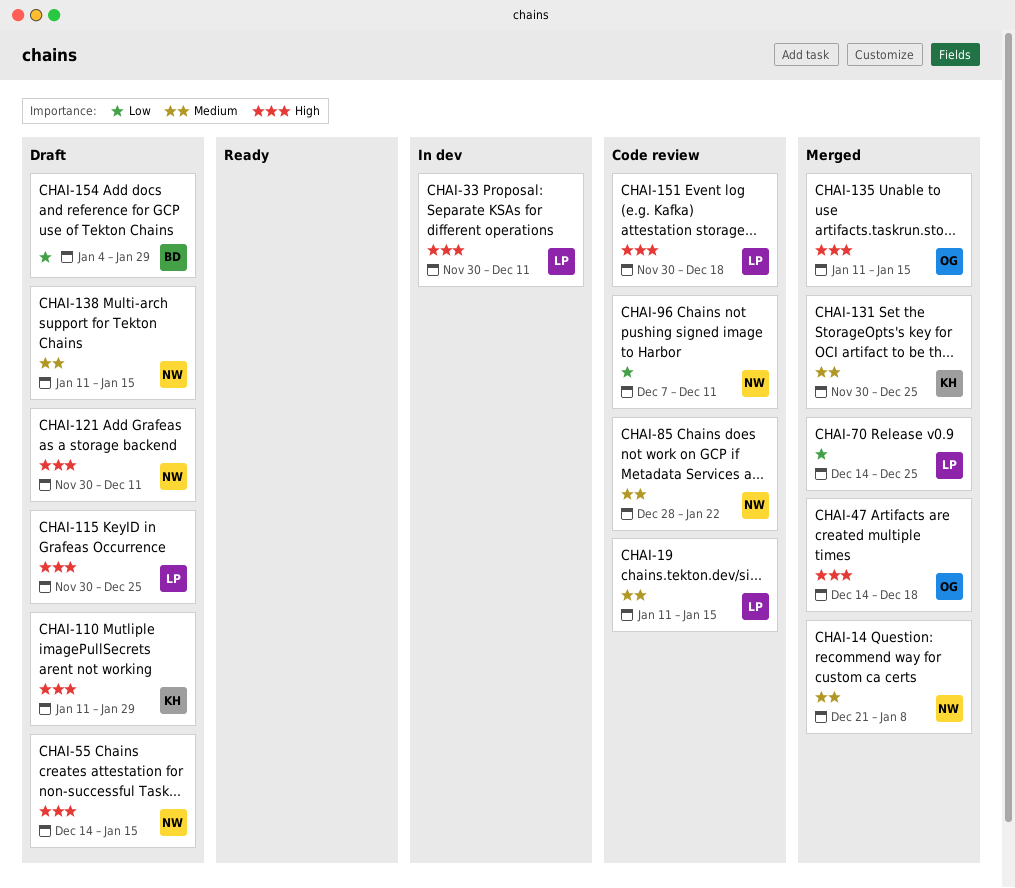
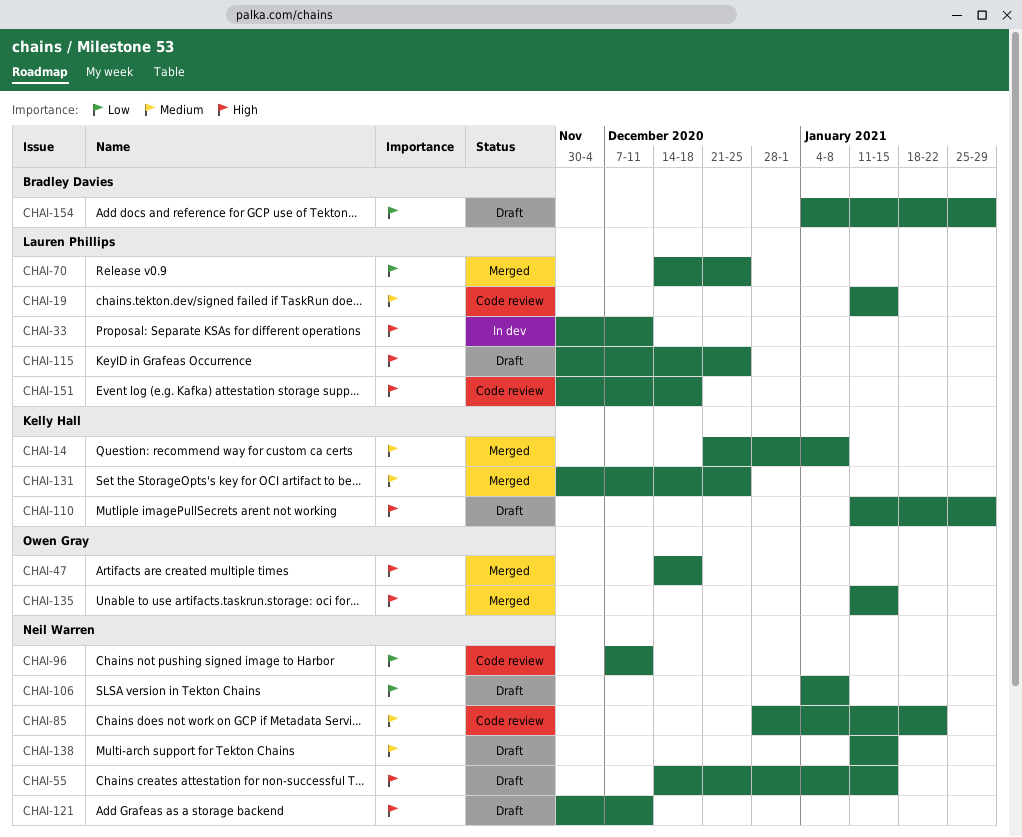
CHAI-14, owner: Neil Warren -> Kelly Hall
CHAI-106: none -> present

